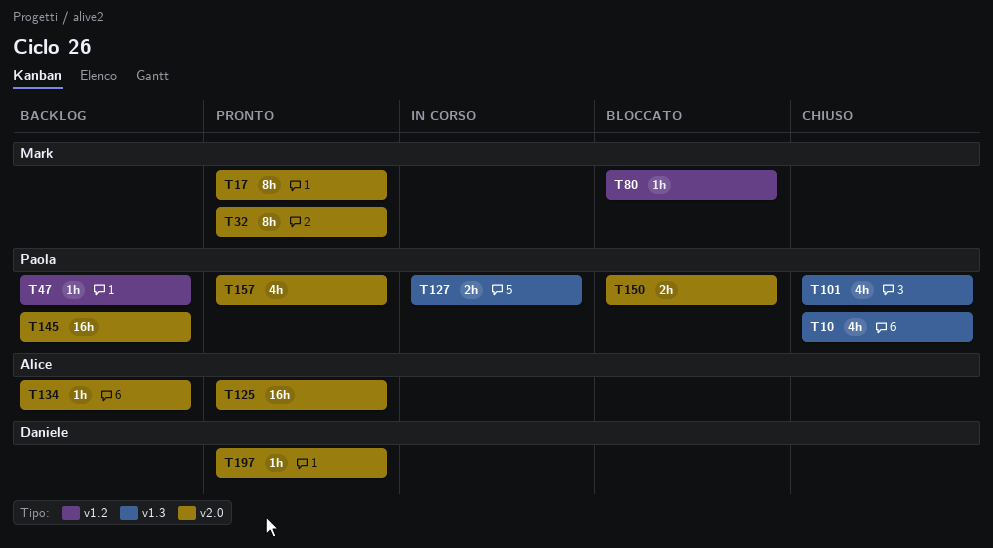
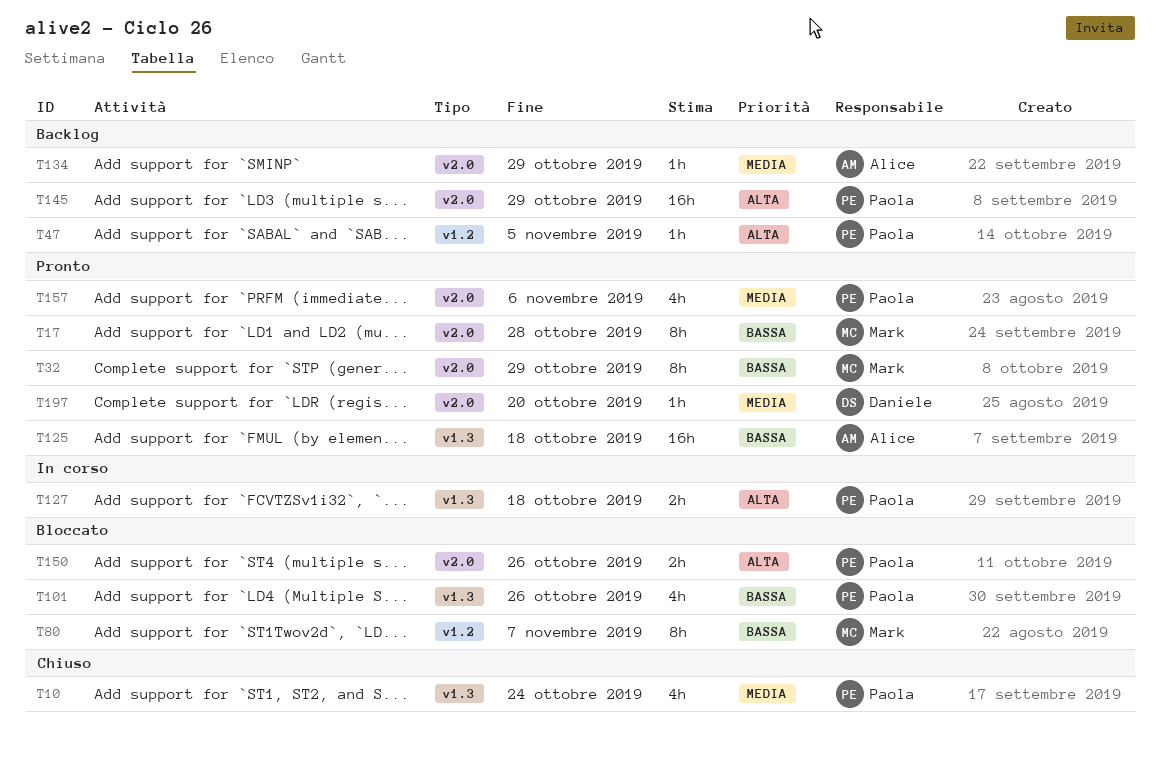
T80, estimate: 1h -> 8h
T101, status: Chiuso -> Bloccato
T125, label: v2.0 -> v1.3

